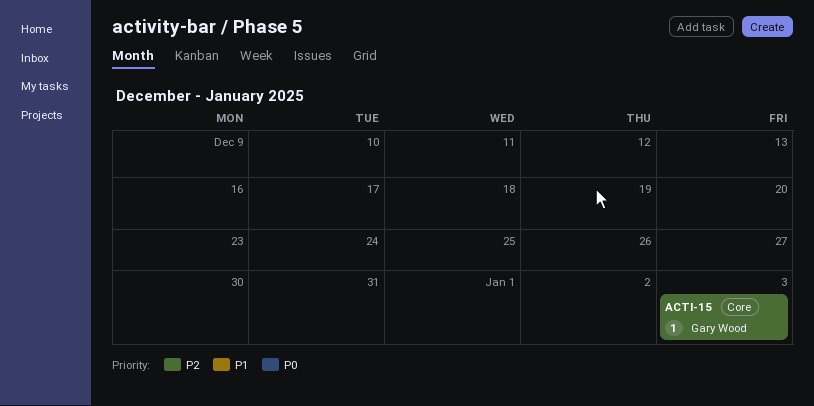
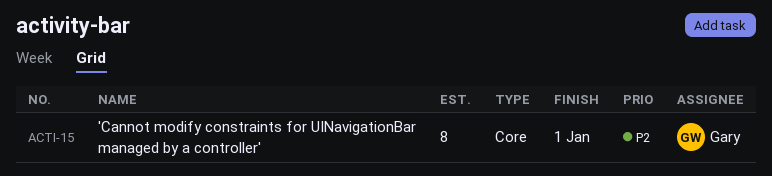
ACTI-15, estimate: 1 -> 8
ACTI-15, due: Jan 3 -> Jan 1

